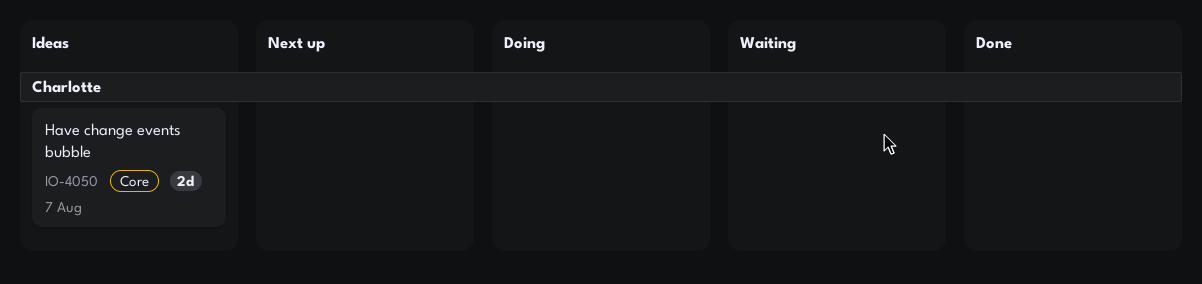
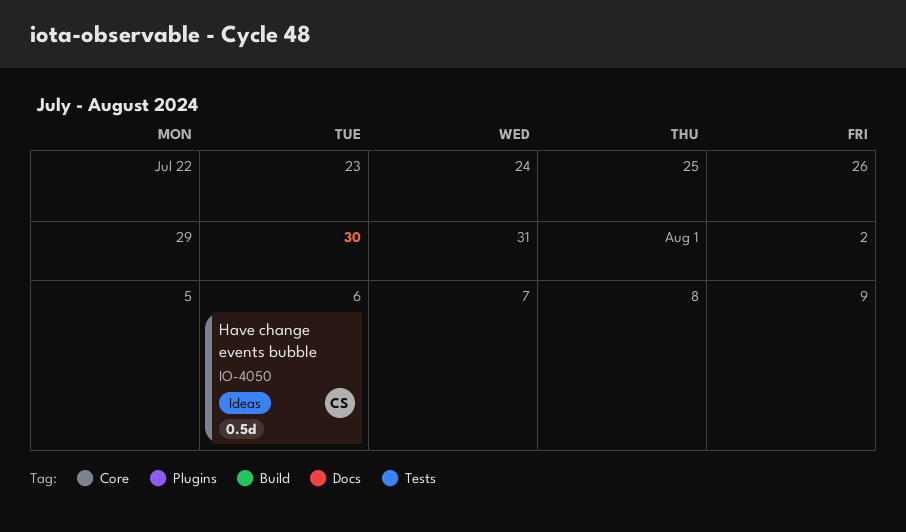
IO-4050, estimate: 2d -> 0.5d
IO-4050, due: Aug 7 -> Aug 6

